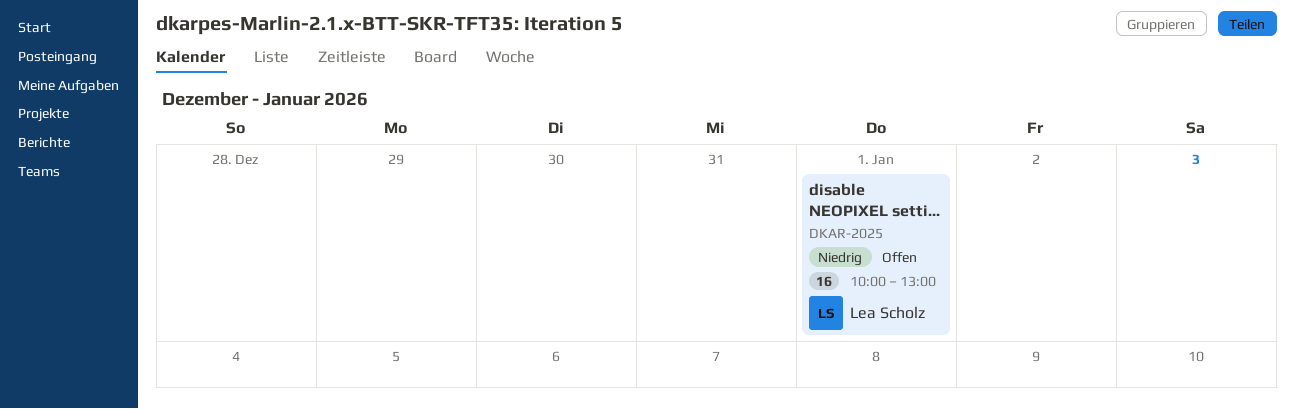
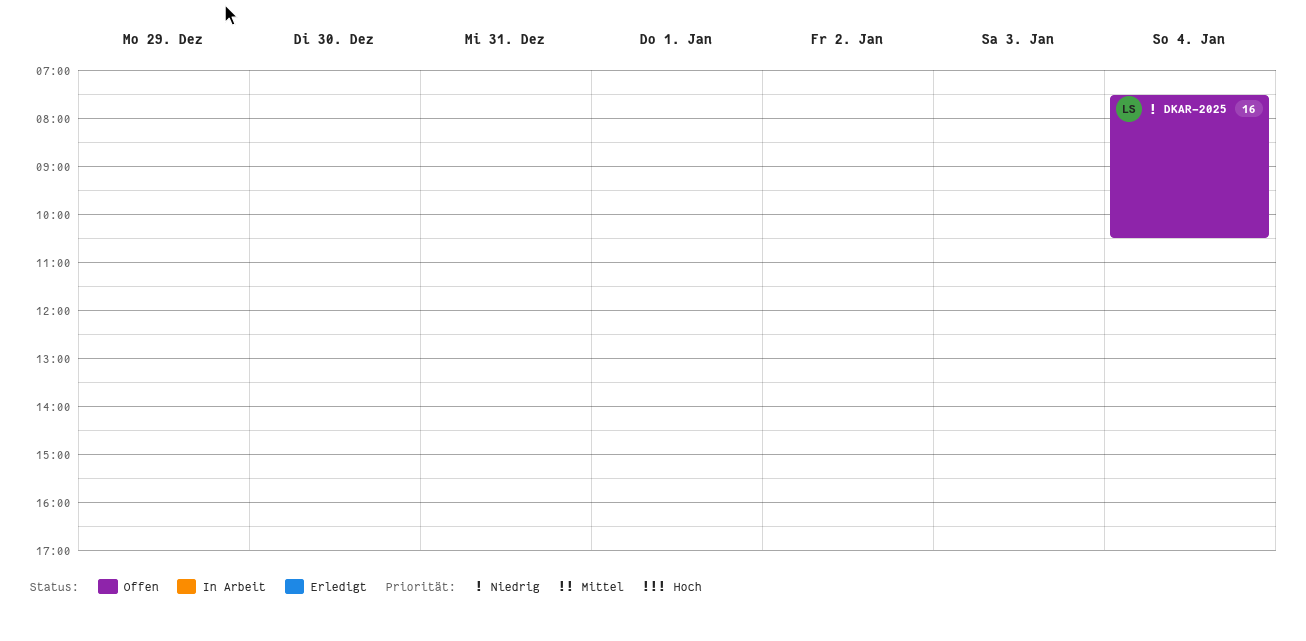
DKAR-2025, day: Jan 1 -> Jan 4
DKAR-2025, begins: 10:00 -> 07:30
DKAR-2025, ends: 13:00 -> 10:30

